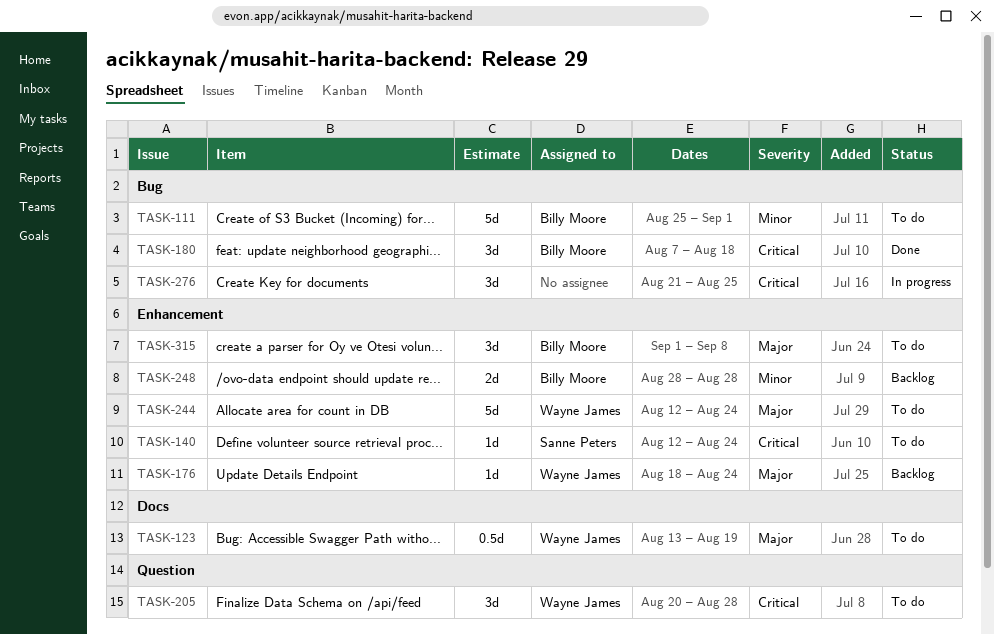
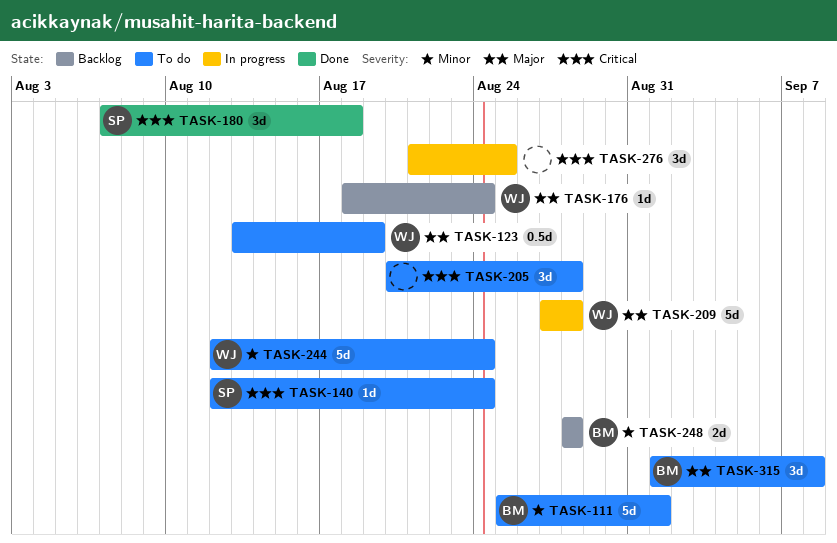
TASK-180, owner: Billy Moore -> Sanne Peters
TASK-205, owner: Wayne James -> none
TASK-209: none -> present
TASK-244, priority: Major -> Minor

